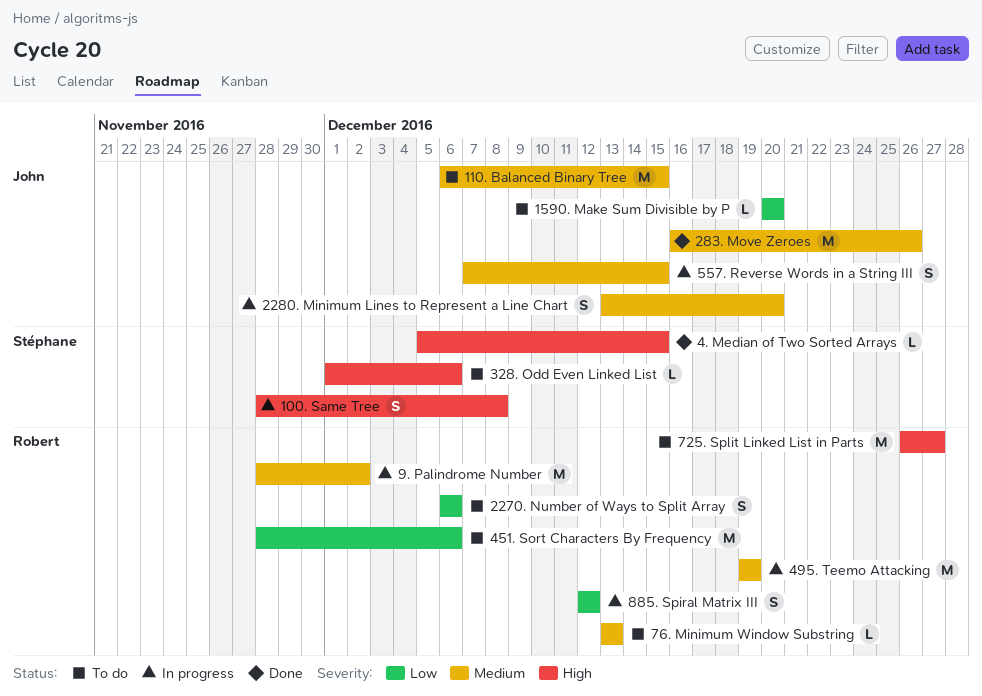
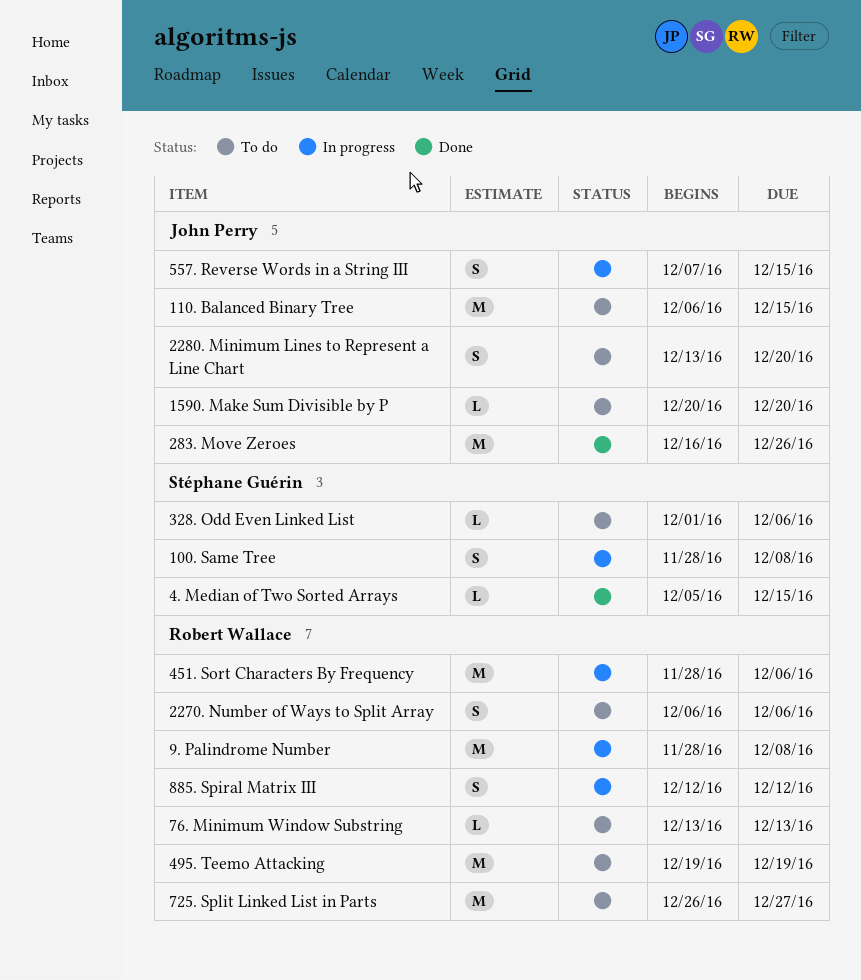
2280. Minimum Lines to Represent a Line Chart, status: In progress -> To do
451. Sort Characters By Frequency, status: To do -> In progress
495. Teemo Attacking, status: In progress -> To do
9. Palindrome Number, due: Dec 2 -> Dec 8

